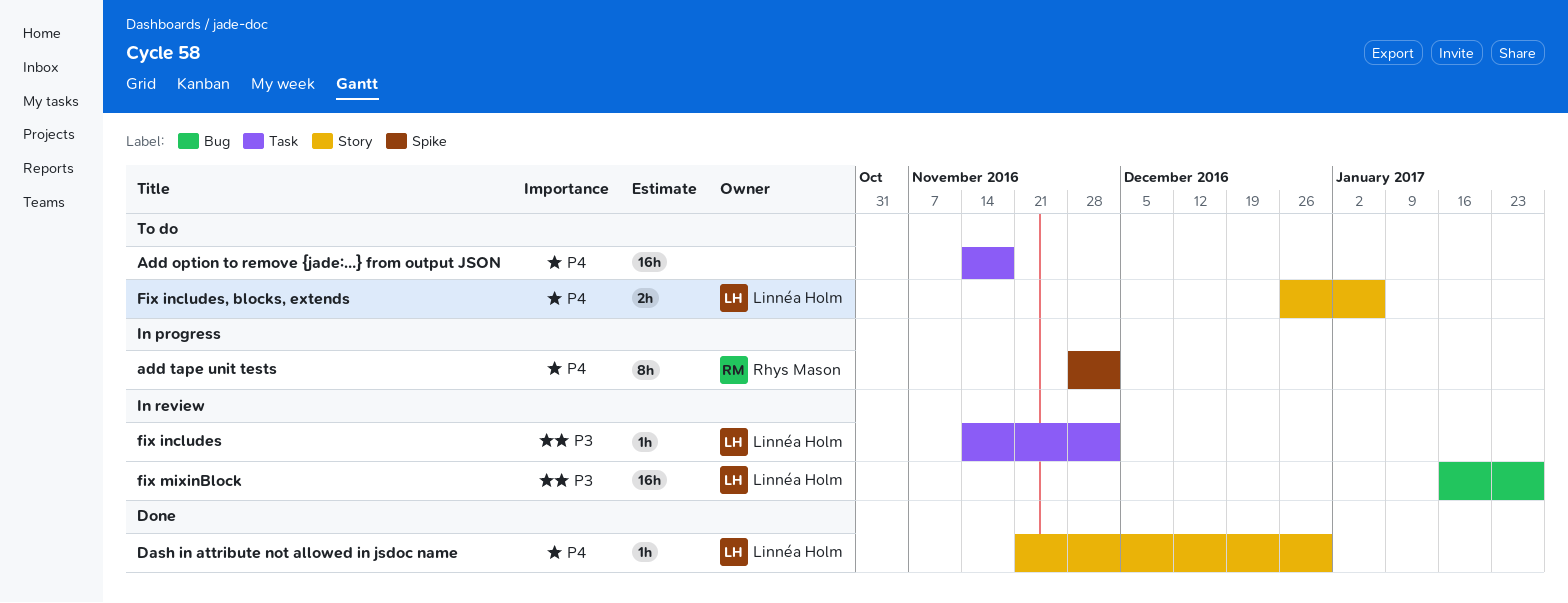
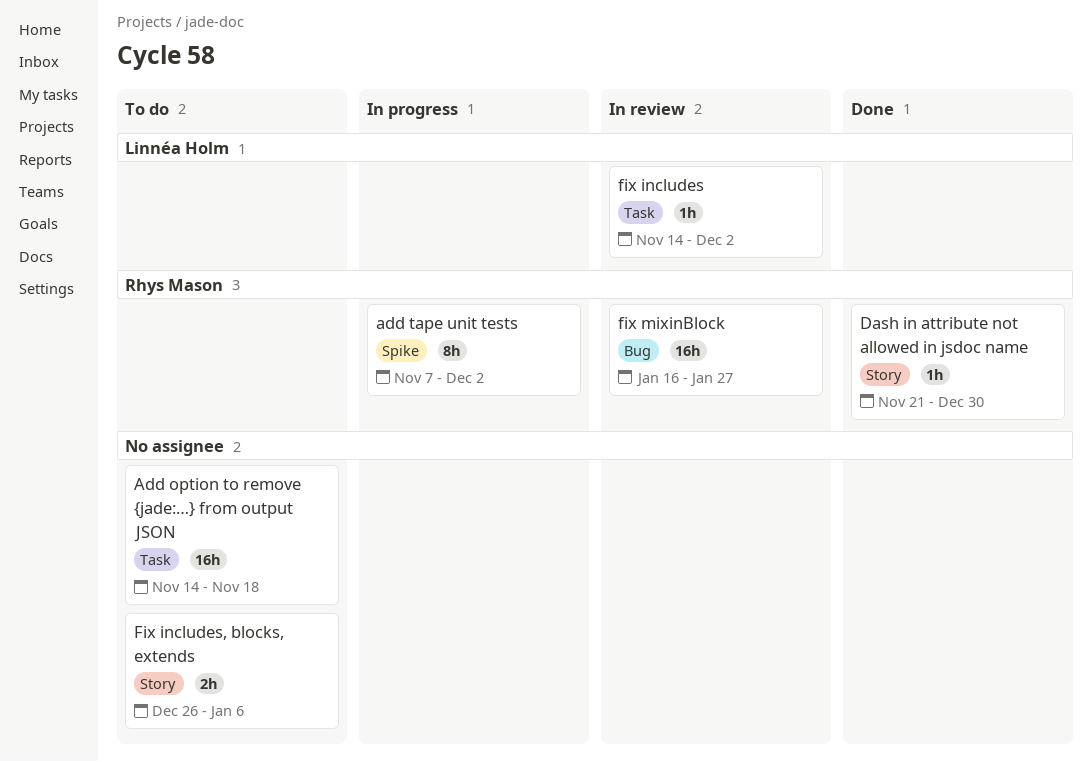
add tape unit tests, start: Nov 28 -> Nov 7
Dash in attribute not allowed in jsdoc name, owner: Linnéa Holm -> Rhys Mason
Fix includes, blocks, extends, owner: Linnéa Holm -> none
fix mixinBlock, owner: Linnéa Holm -> Rhys Mason

